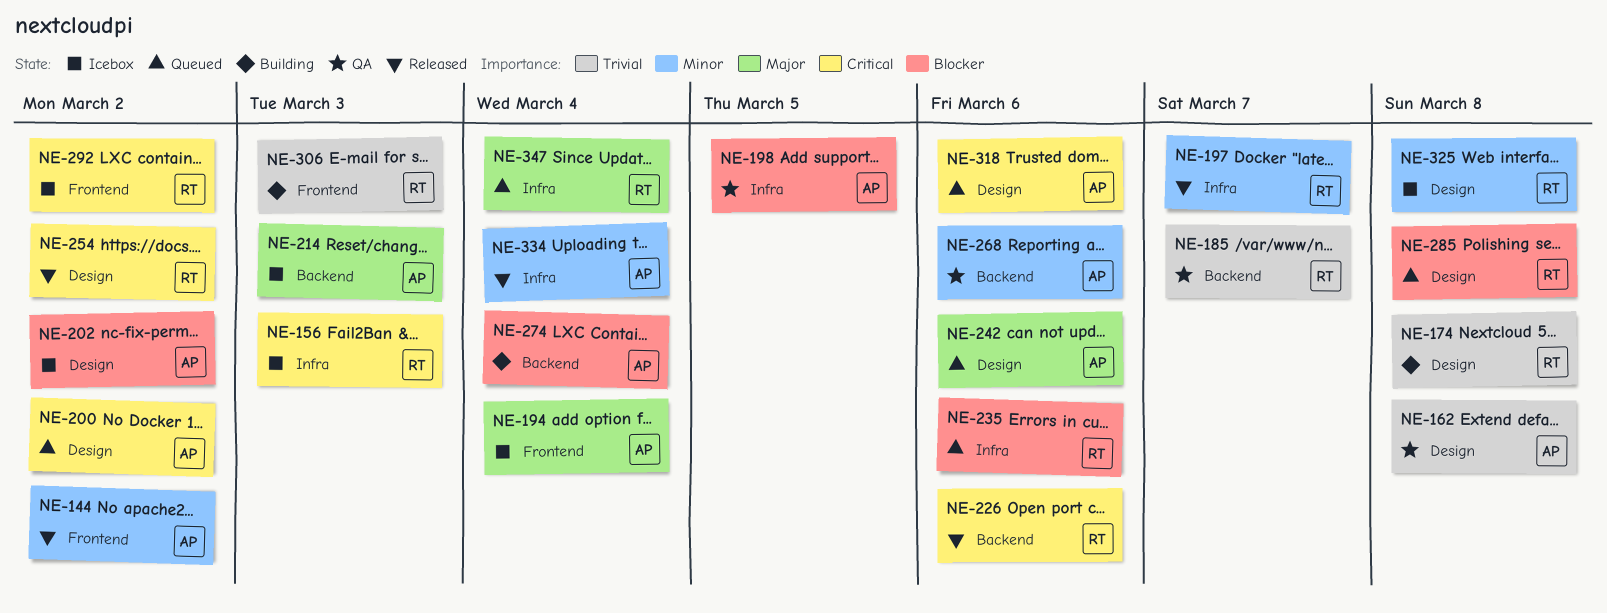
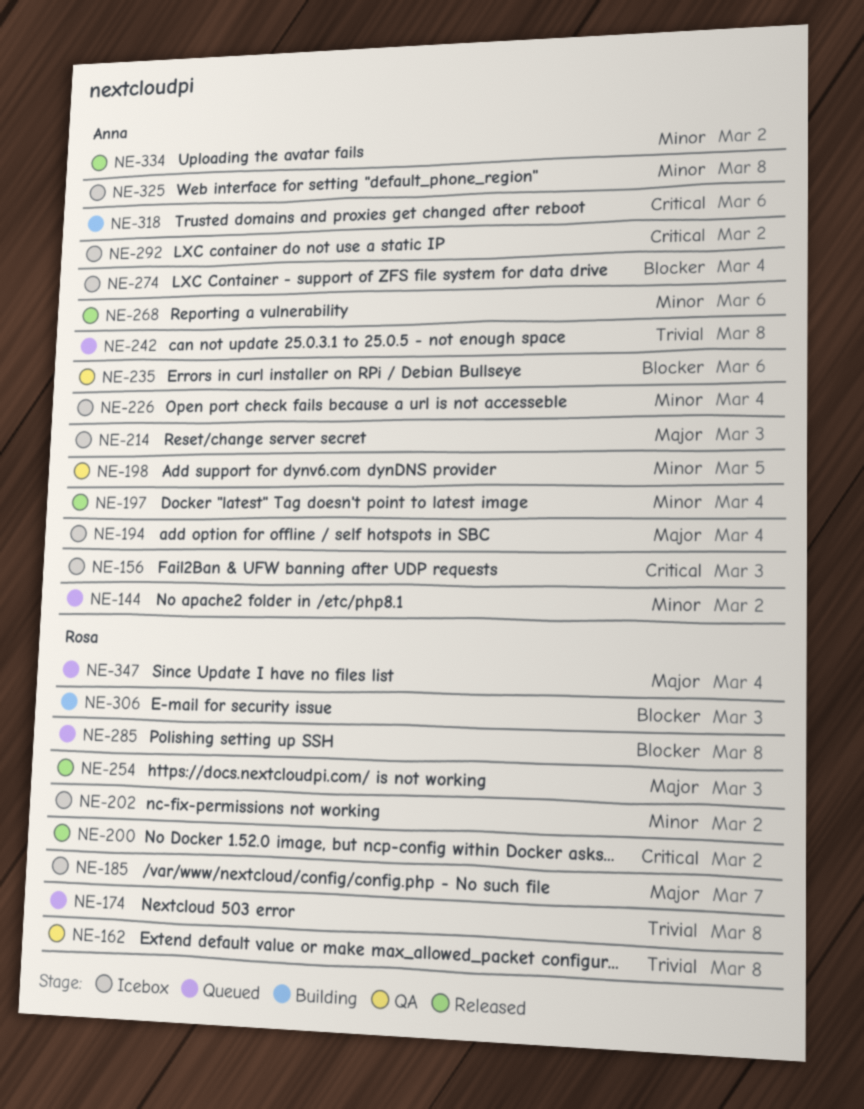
NE-144, status: Released -> Queued
NE-156, owner: Rosa -> Anna
NE-162, owner: Anna -> Rosa
NE-174, status: Building -> Queued
NE-185, status: QA -> Icebox
NE-185, priority: Trivial -> Major
NE-197, owner: Rosa -> Anna
NE-197, due: Mar 7 -> Mar 4
NE-198, priority: Blocker -> Minor
NE-200, status: Queued -> Released
NE-200, owner: Anna -> Rosa
NE-202, owner: Anna -> Rosa
NE-202, priority: Blocker -> Minor
NE-226, status: Released -> Icebox
NE-226, owner: Rosa -> Anna
NE-226, priority: Critical -> Minor
NE-226, due: Mar 6 -> Mar 4
NE-235, status: Queued -> QA
NE-235, owner: Rosa -> Anna
NE-242, priority: Major -> Trivial
NE-242, due: Mar 6 -> Mar 8
NE-254, priority: Critical -> Major
NE-254, due: Mar 2 -> Mar 3
NE-268, status: QA -> Released
NE-274, status: Building -> Icebox
NE-292, owner: Rosa -> Anna
NE-306, priority: Trivial -> Blocker
NE-318, status: Queued -> Building
NE-325, owner: Rosa -> Anna
NE-334, due: Mar 4 -> Mar 2

